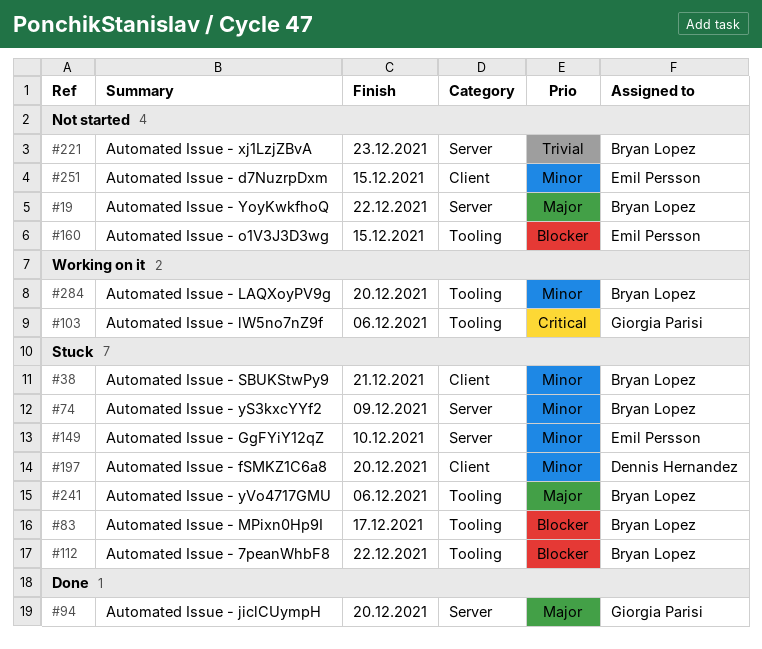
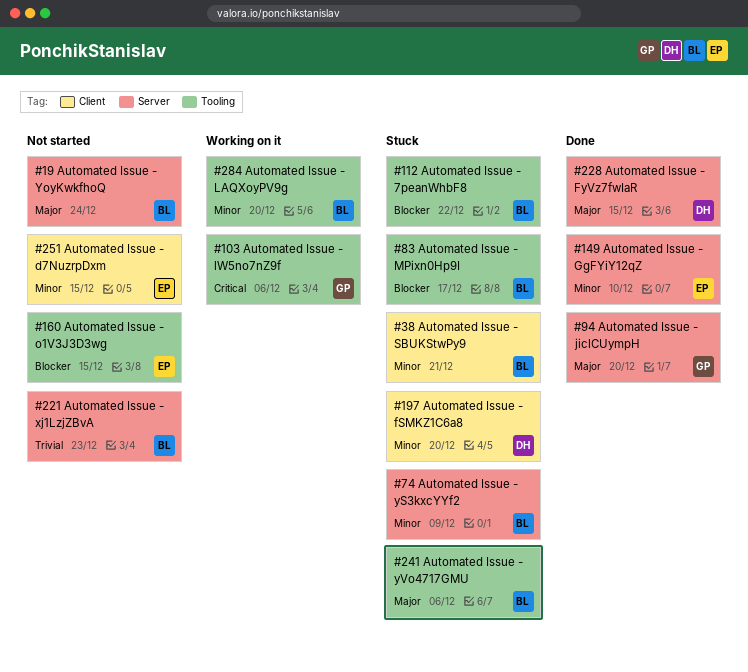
#19, due: Dec 22 -> Dec 24
#149, status: Stuck -> Done
#228: none -> present

